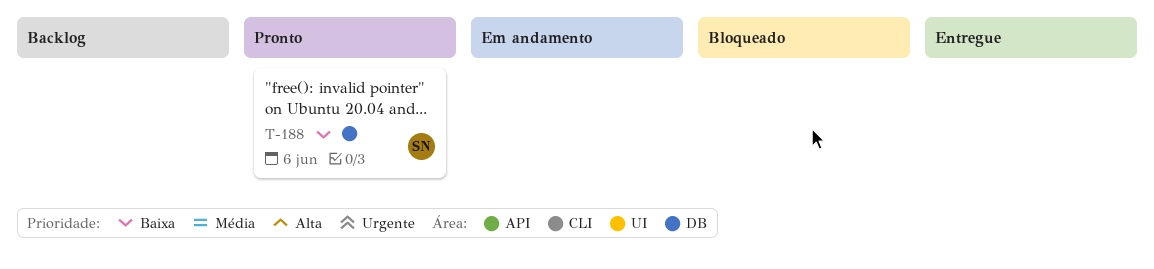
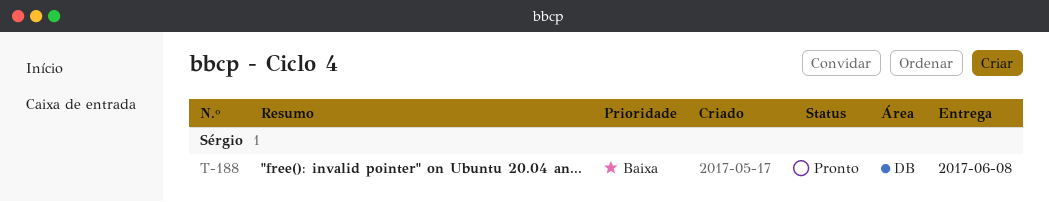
T-188, due: Jun 6 -> Jun 8

